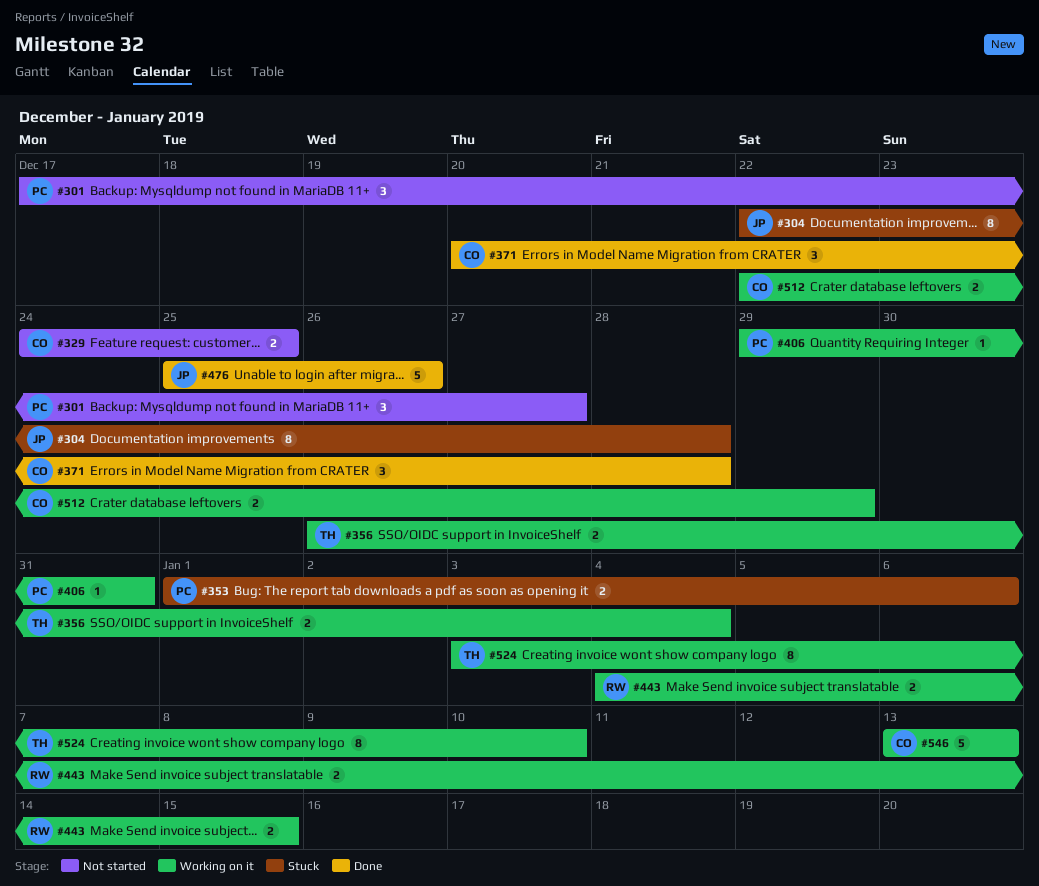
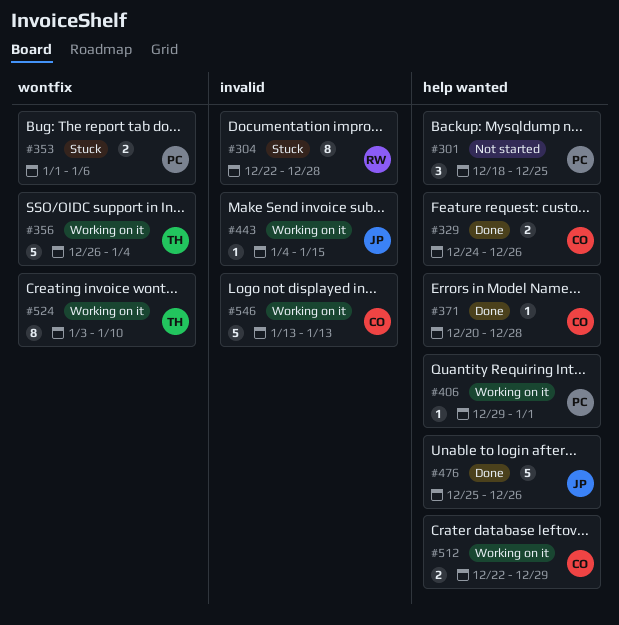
#301, start: Dec 17 -> Dec 18
#301, due: Dec 27 -> Dec 25
#304, owner: JP -> RW
#329, status: Not started -> Done
#329, due: Dec 25 -> Dec 26
#356, estimate: 2 -> 5
#371, estimate: 3 -> 1
#406, due: Dec 31 -> Jan 1
#443, owner: RW -> JP
#443, estimate: 2 -> 1

